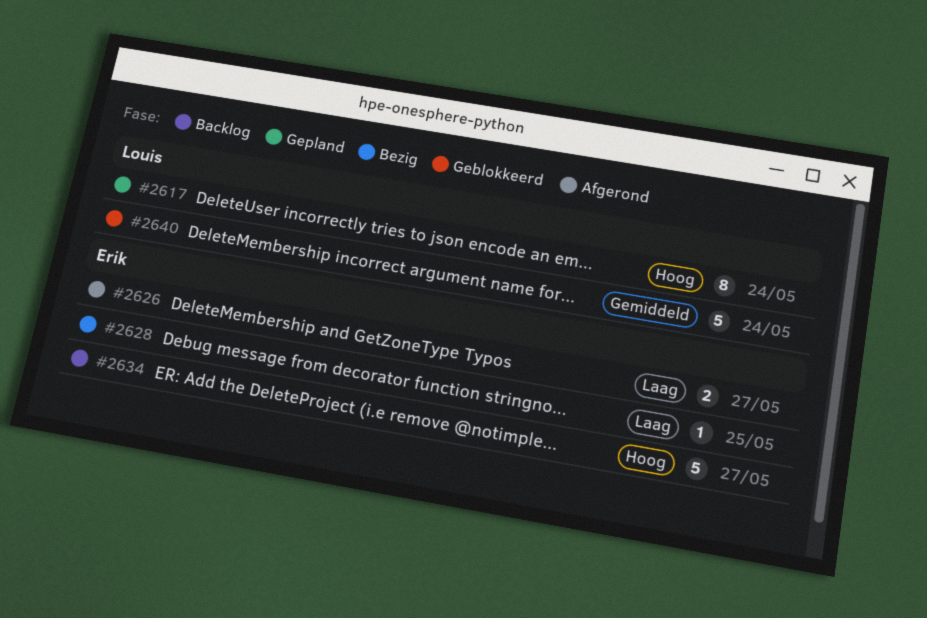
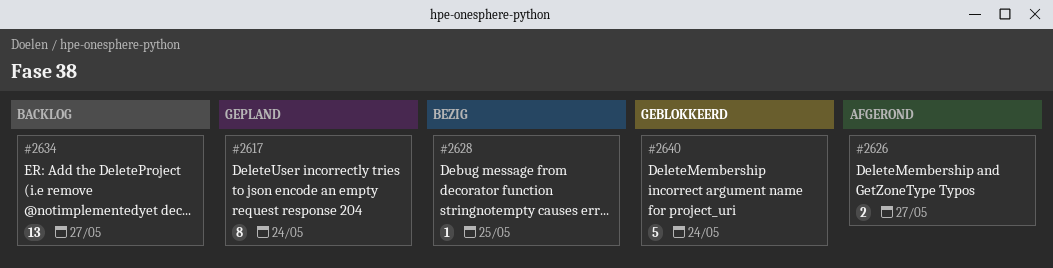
#2634, estimate: 5 -> 13

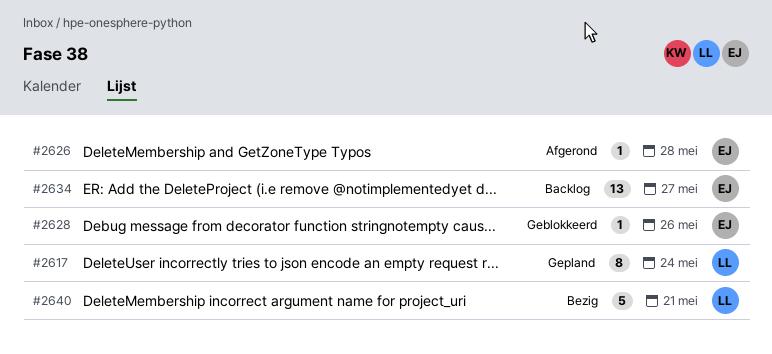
#2626, estimate: 2 -> 1
#2626, due: May 27 -> May 28
#2628, status: Bezig -> Geblokkeerd
#2628, due: May 25 -> May 26
#2640, status: Geblokkeerd -> Bezig
#2640, due: May 24 -> May 21

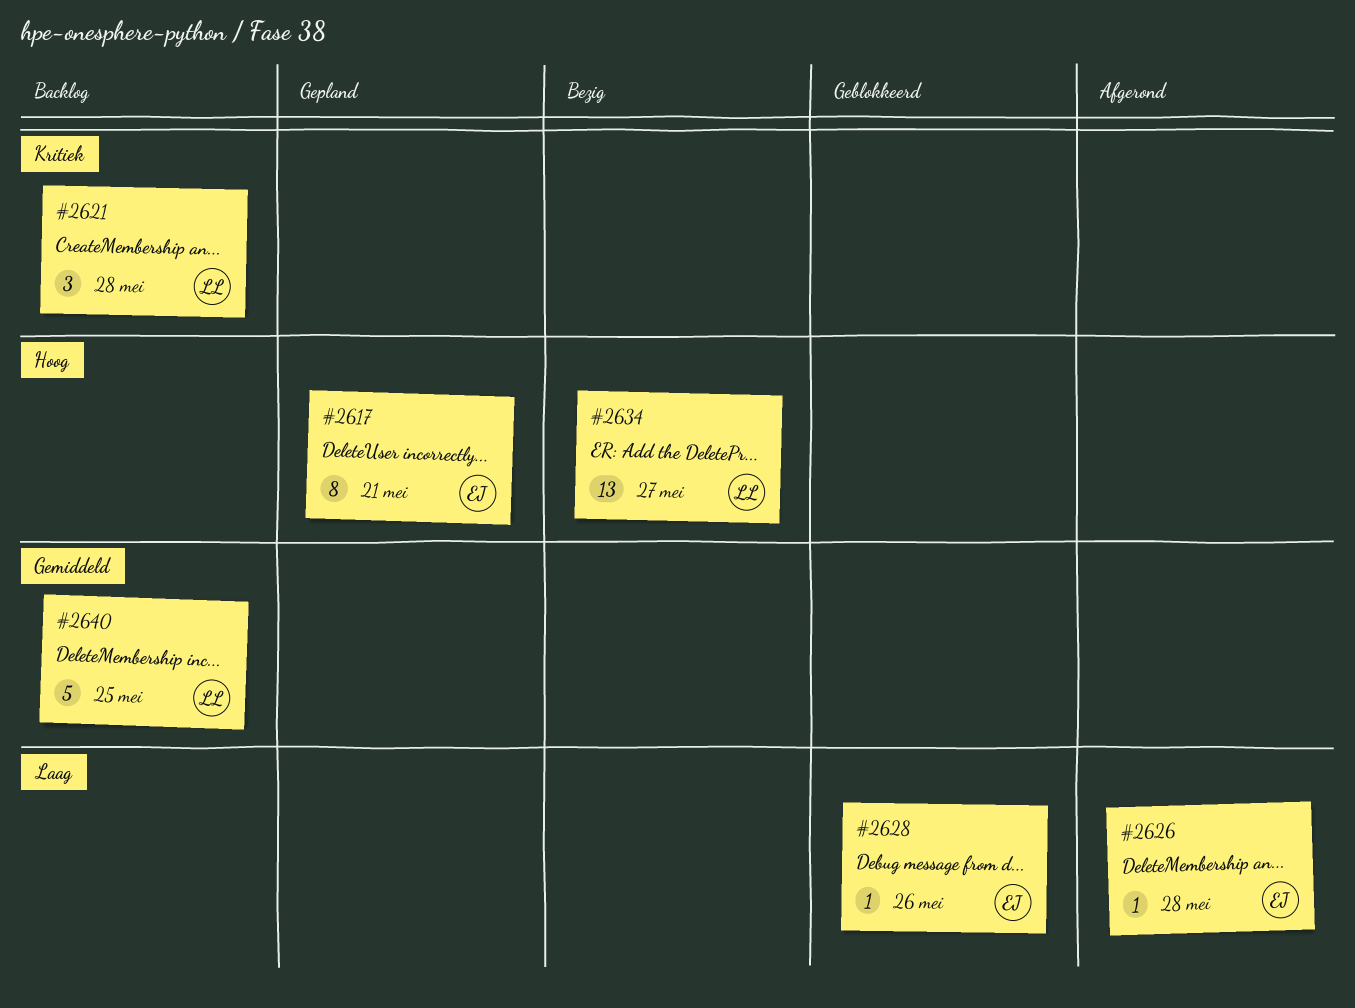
#2617, owner: LL -> EJ
#2617, due: May 24 -> May 21
#2621: none -> present
#2634, status: Backlog -> Bezig
#2634, owner: EJ -> LL
#2640, status: Bezig -> Backlog
#2640, due: May 21 -> May 25

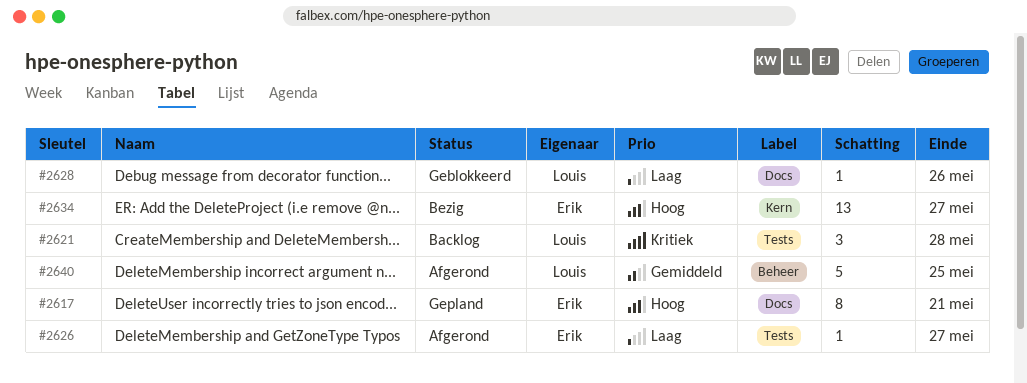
#2626, due: May 28 -> May 27
#2628, owner: Erik -> Louis
#2634, owner: Louis -> Erik
#2640, status: Backlog -> Afgerond

